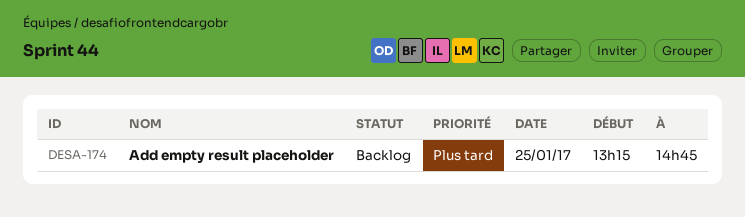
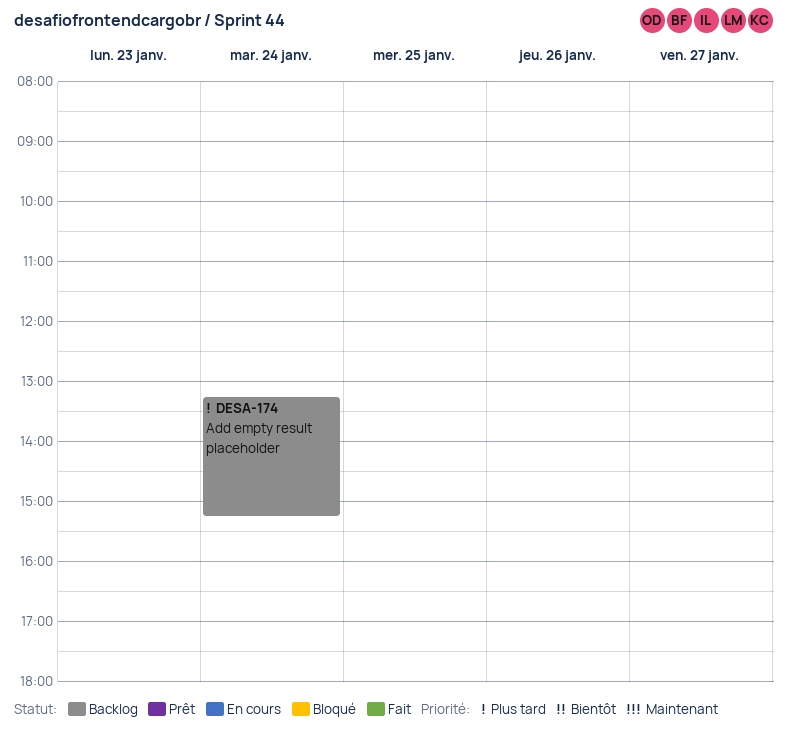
DESA-174, day: Jan 25 -> Jan 24
DESA-174, ends: 14:45 -> 15:15

